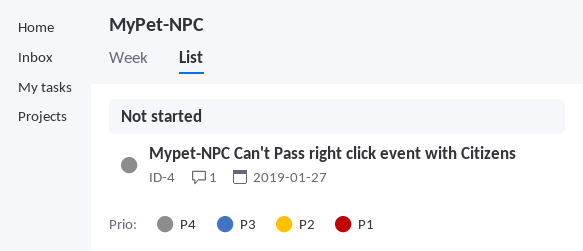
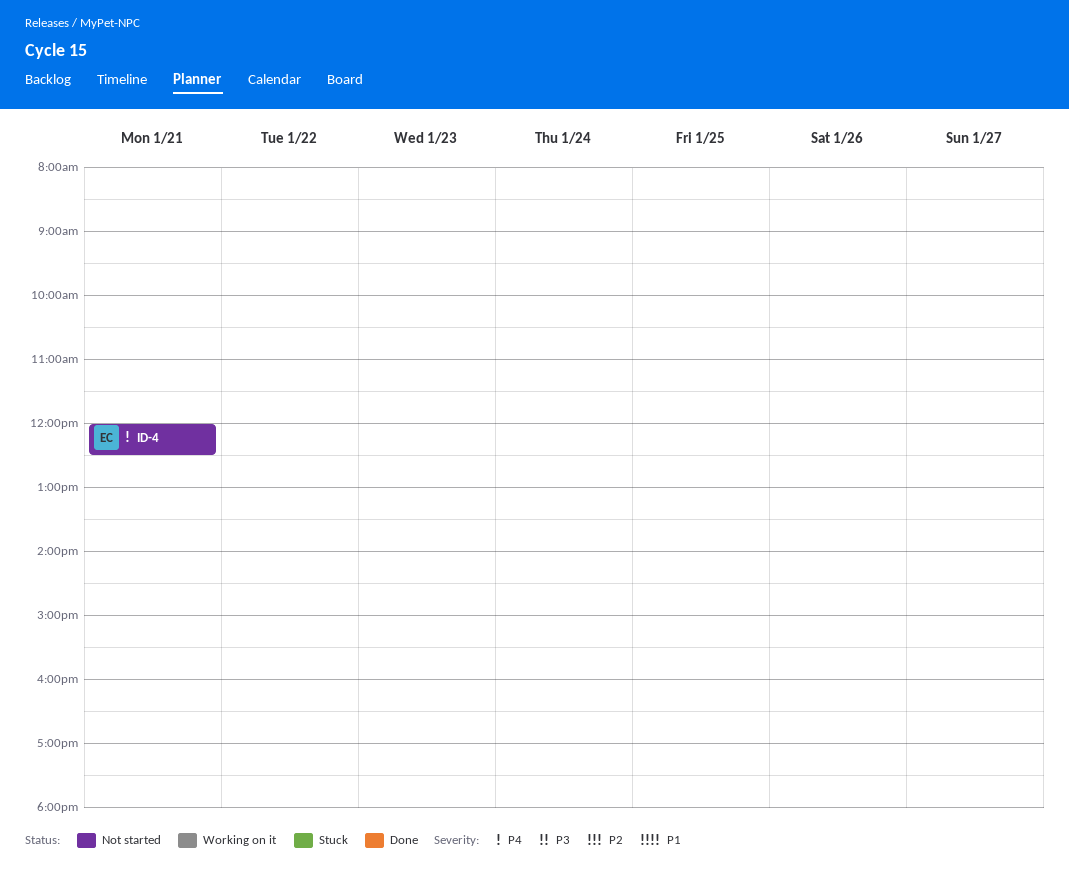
ID-4, day: Jan 27 -> Jan 21

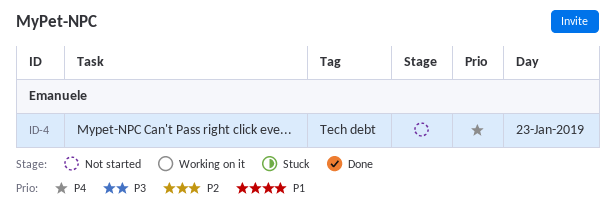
ID-4, day: Jan 21 -> Jan 23

